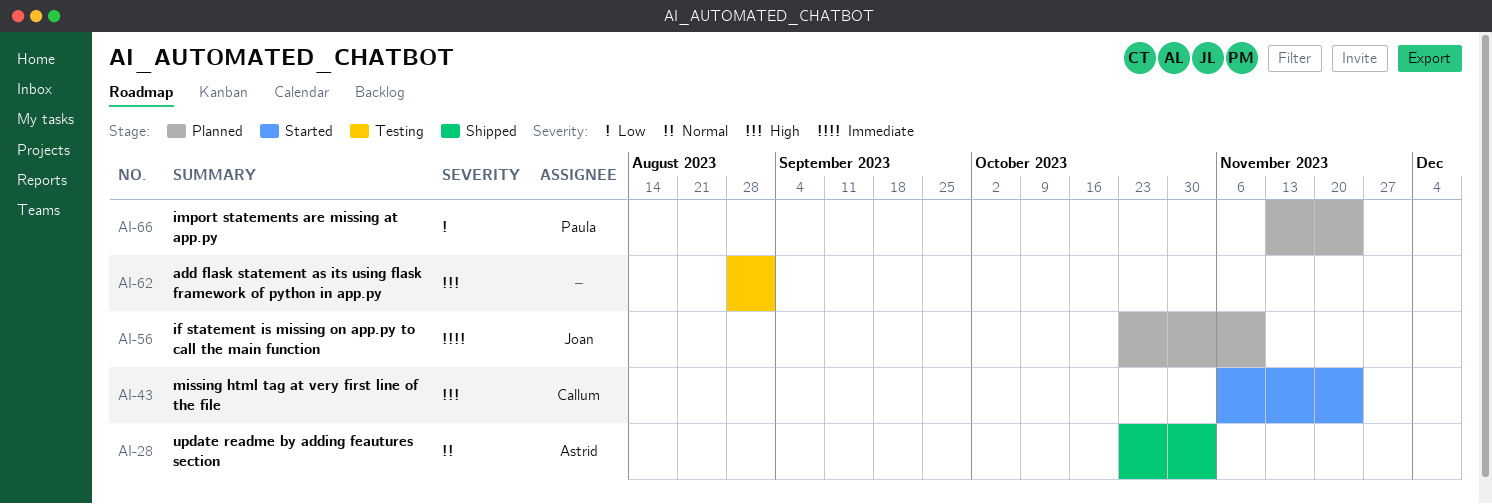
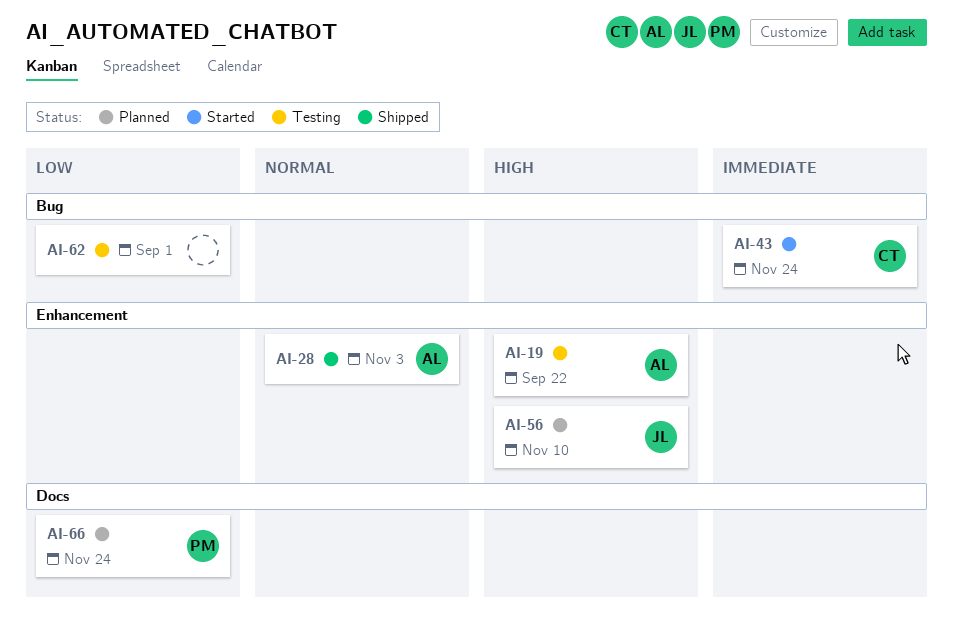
AI-19: none -> present
AI-43, priority: High -> Immediate
AI-56, priority: Immediate -> High
AI-62, priority: High -> Low

